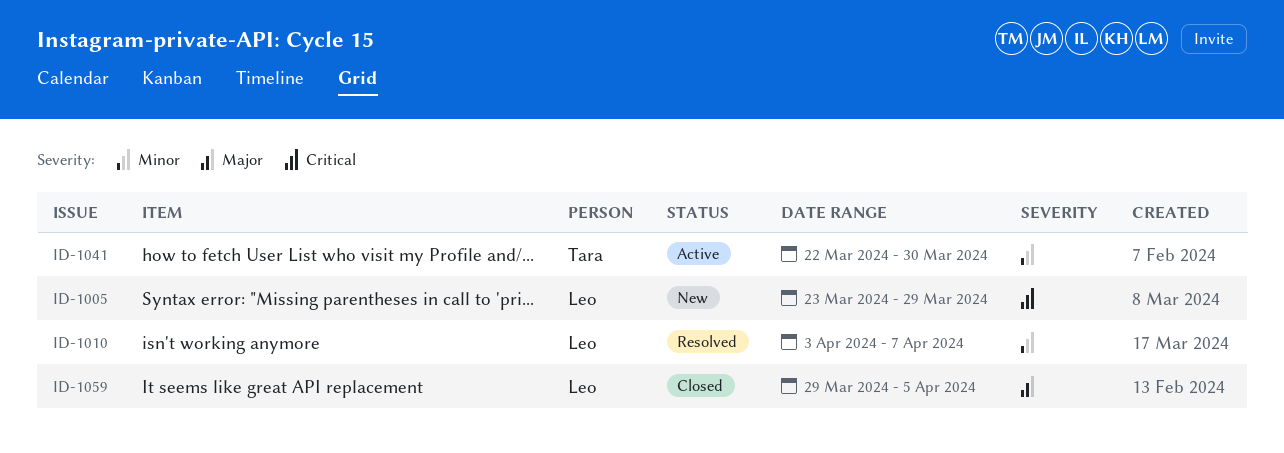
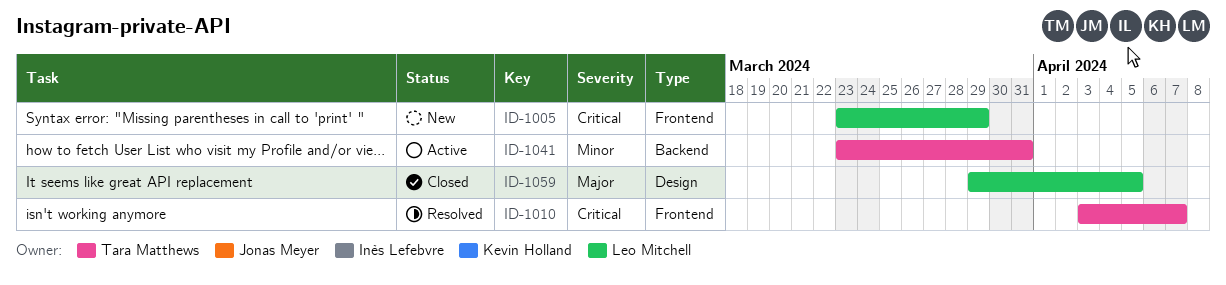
ID-1010, owner: Leo Mitchell -> Tara Matthews
ID-1010, priority: Minor -> Critical
ID-1041, start: Mar 22 -> Mar 23
ID-1041, due: Mar 30 -> Mar 31

